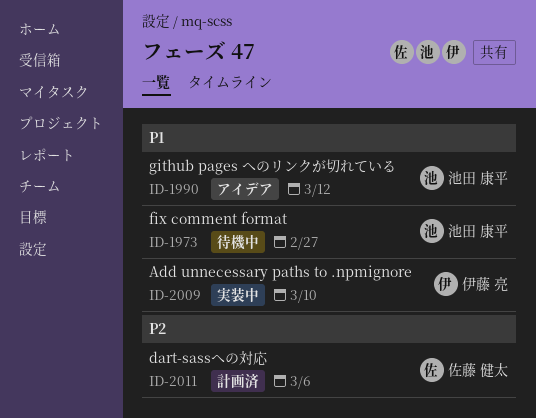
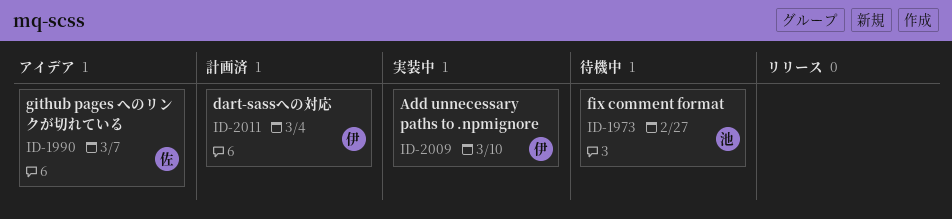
ID-1990, owner: 池田 康平 -> 佐藤 健太
ID-1990, due: Mar 12 -> Mar 7
ID-2011, owner: 佐藤 健太 -> 伊藤 亮
ID-2011, due: Mar 6 -> Mar 4

